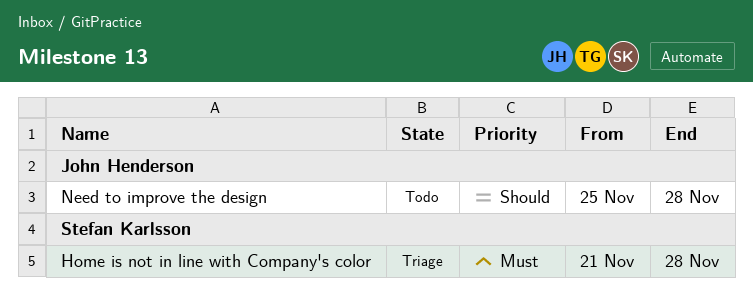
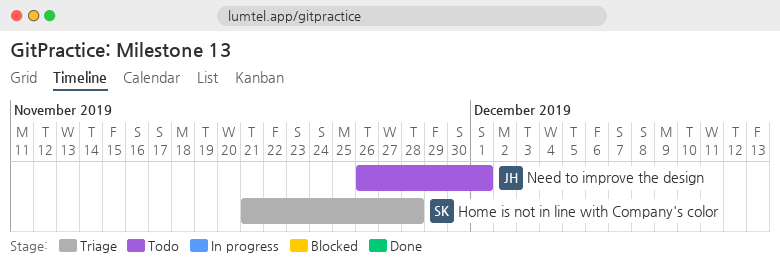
Need to improve the design, start: Nov 25 -> Nov 26
Need to improve the design, due: Nov 28 -> Dec 1

